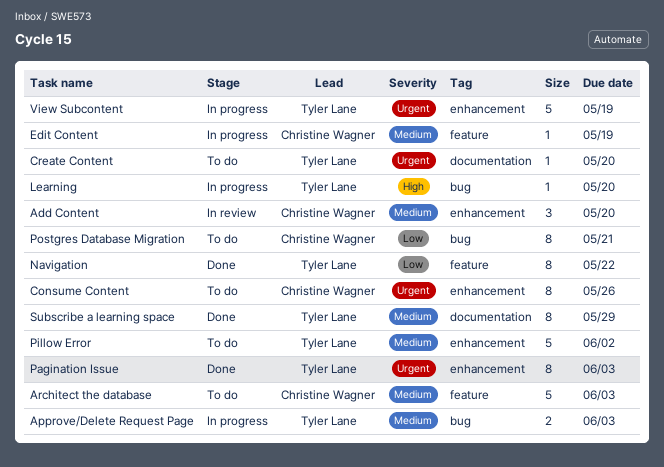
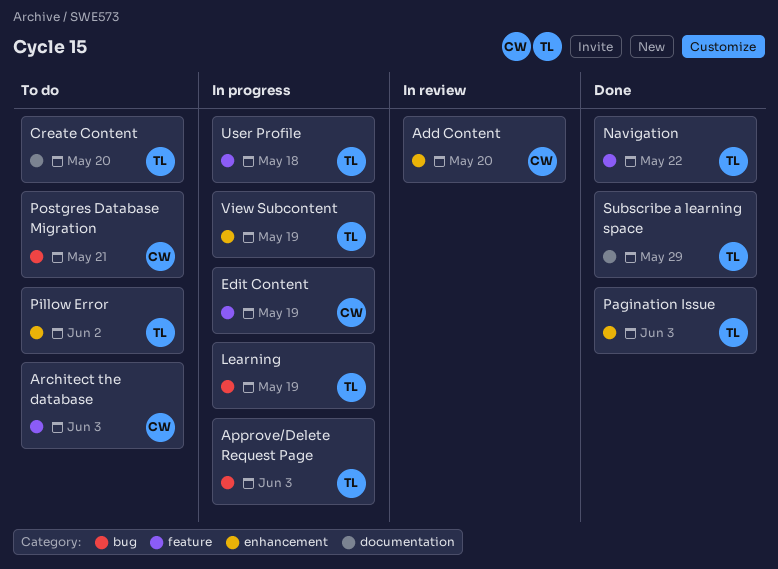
Consume Content: present -> none
Learning, due: May 20 -> May 19
User Profile: none -> present

